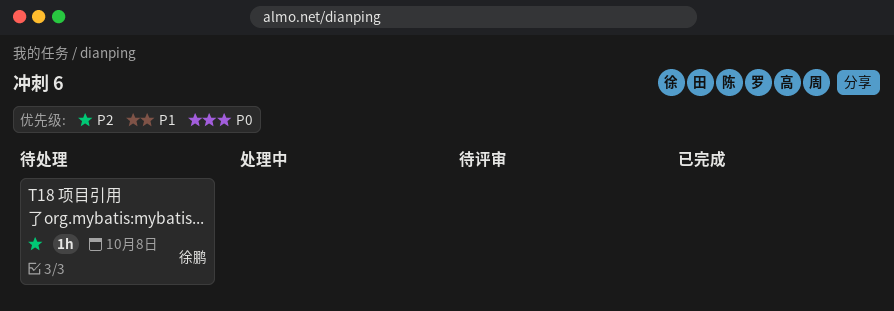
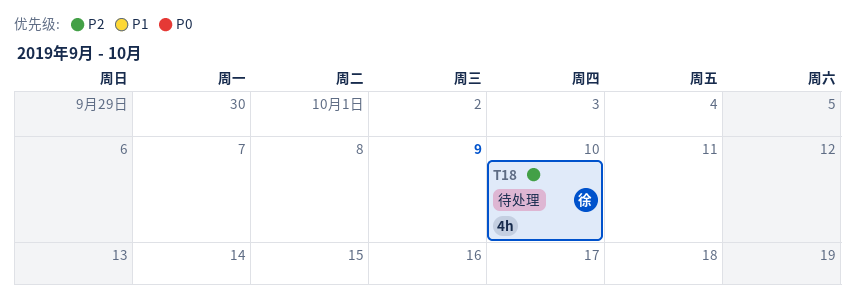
T18, estimate: 1h -> 4h
T18, due: Oct 8 -> Oct 10

